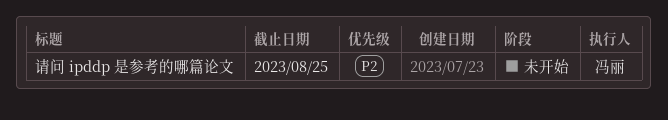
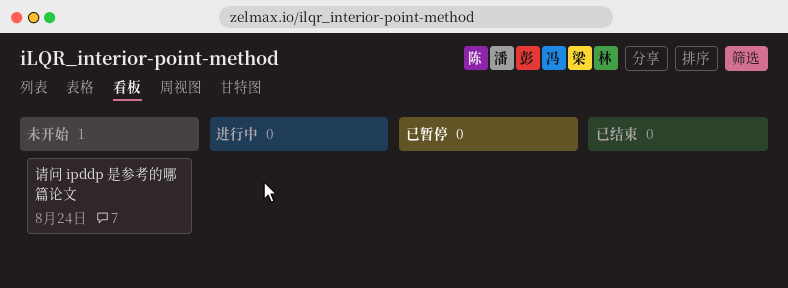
请问 ipddp 是参考的哪篇论文, due: Aug 25 -> Aug 24

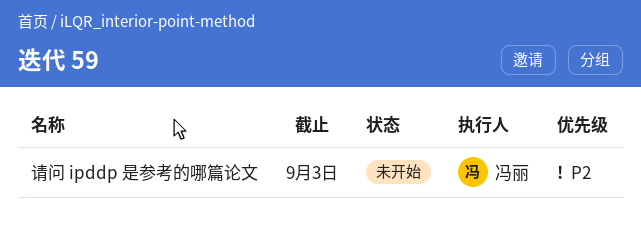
请问 ipddp 是参考的哪篇论文, due: Aug 24 -> Sep 3

